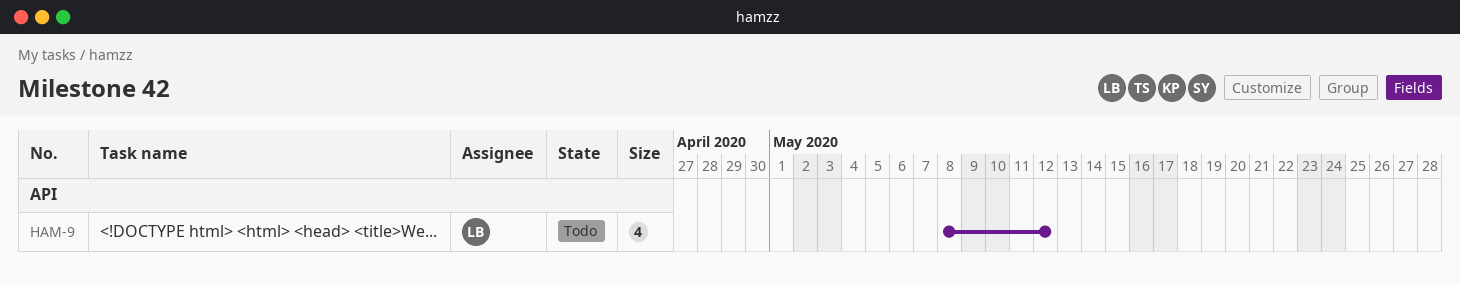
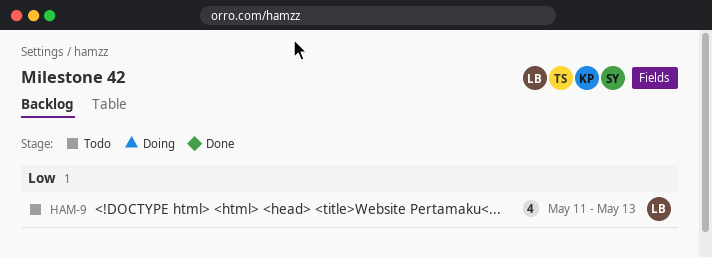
HAM-9, start: May 8 -> May 11
HAM-9, due: May 12 -> May 13

